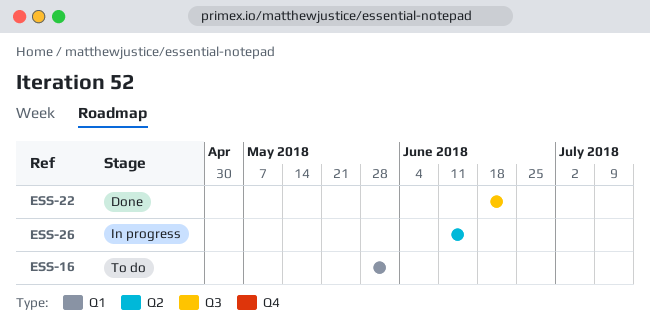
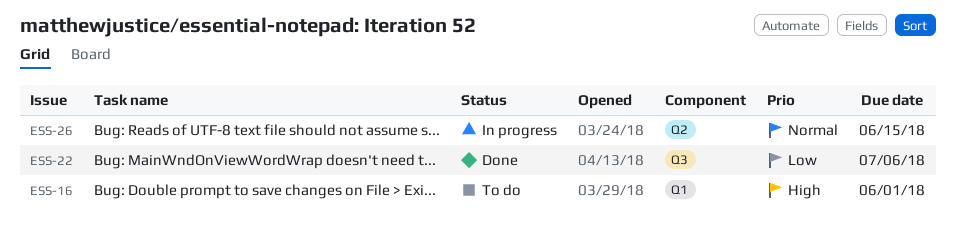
ESS-22, due: Jun 22 -> Jul 6

